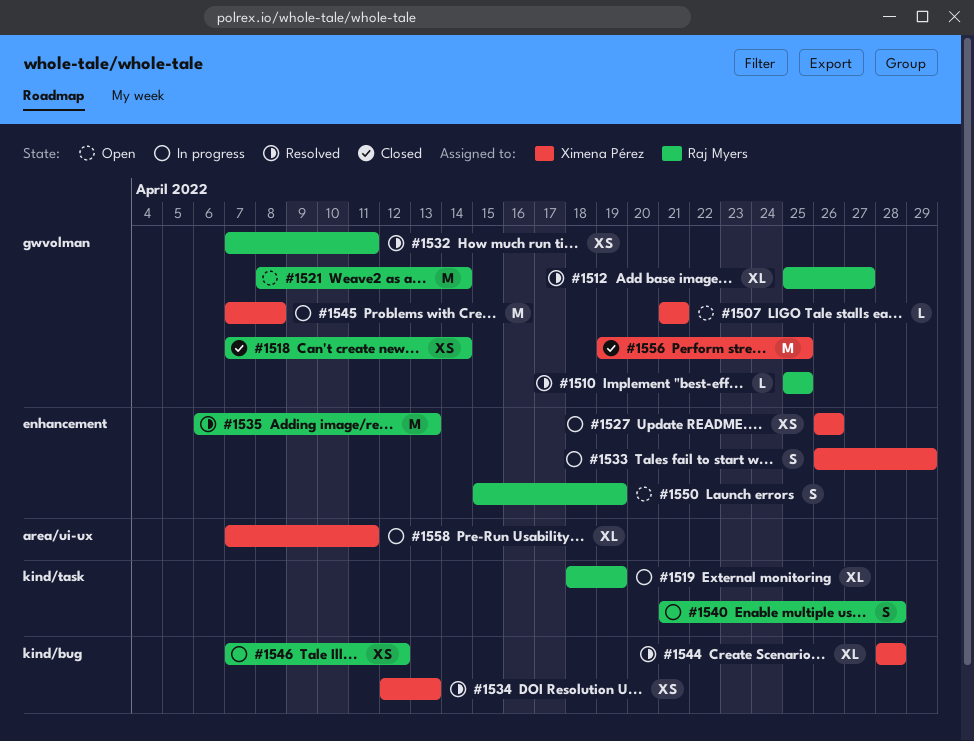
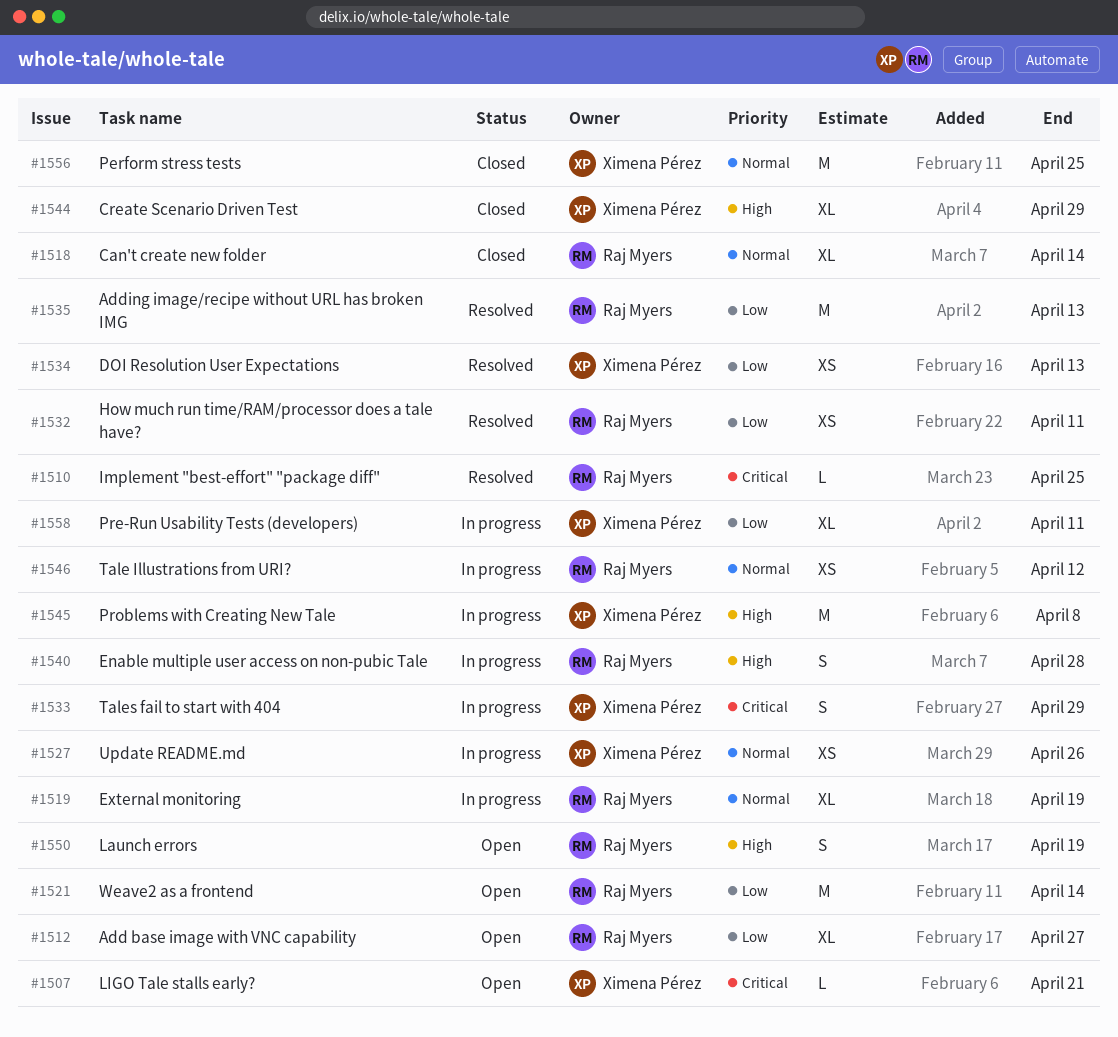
#1512, status: Resolved -> Open
#1518, estimate: XS -> XL
#1544, status: Resolved -> Closed
#1544, due: Apr 28 -> Apr 29

